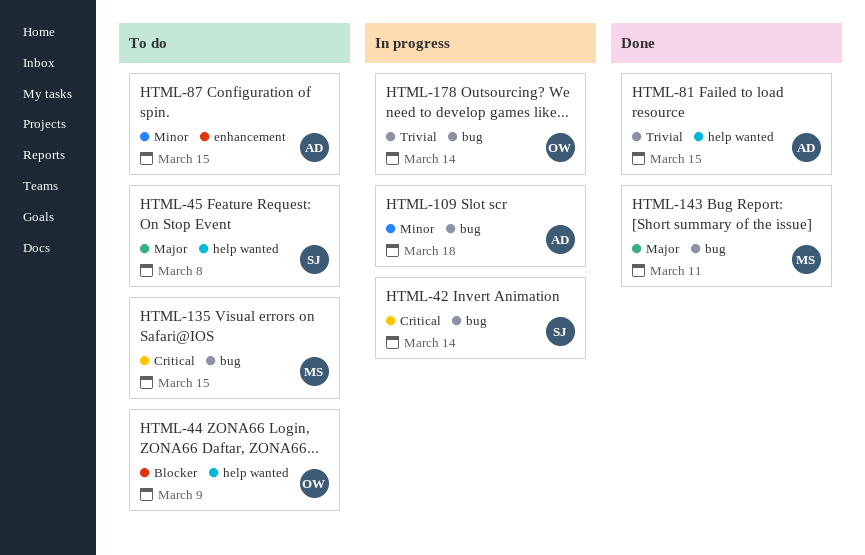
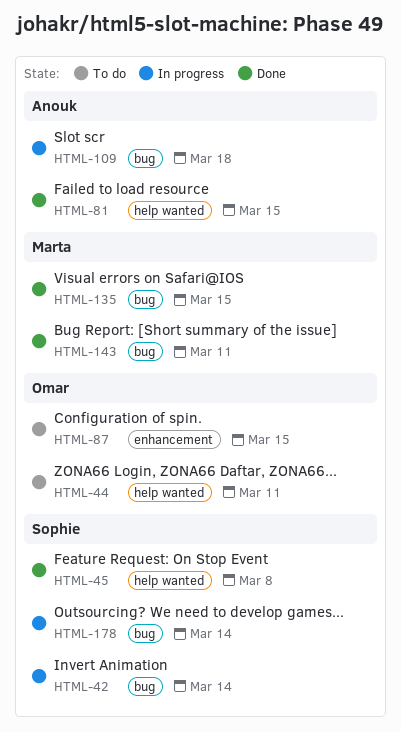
HTML-44, due: Mar 9 -> Mar 11
HTML-45, status: To do -> Done
HTML-87, owner: Anouk -> Omar
HTML-135, status: To do -> Done
HTML-178, owner: Omar -> Sophie

